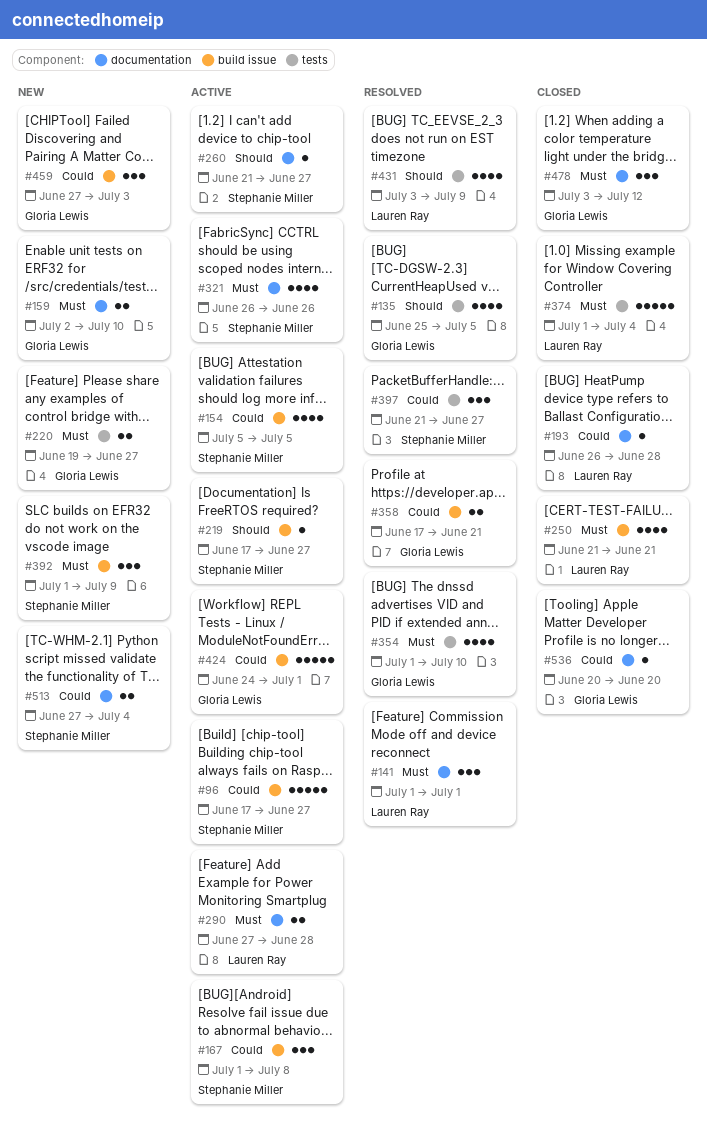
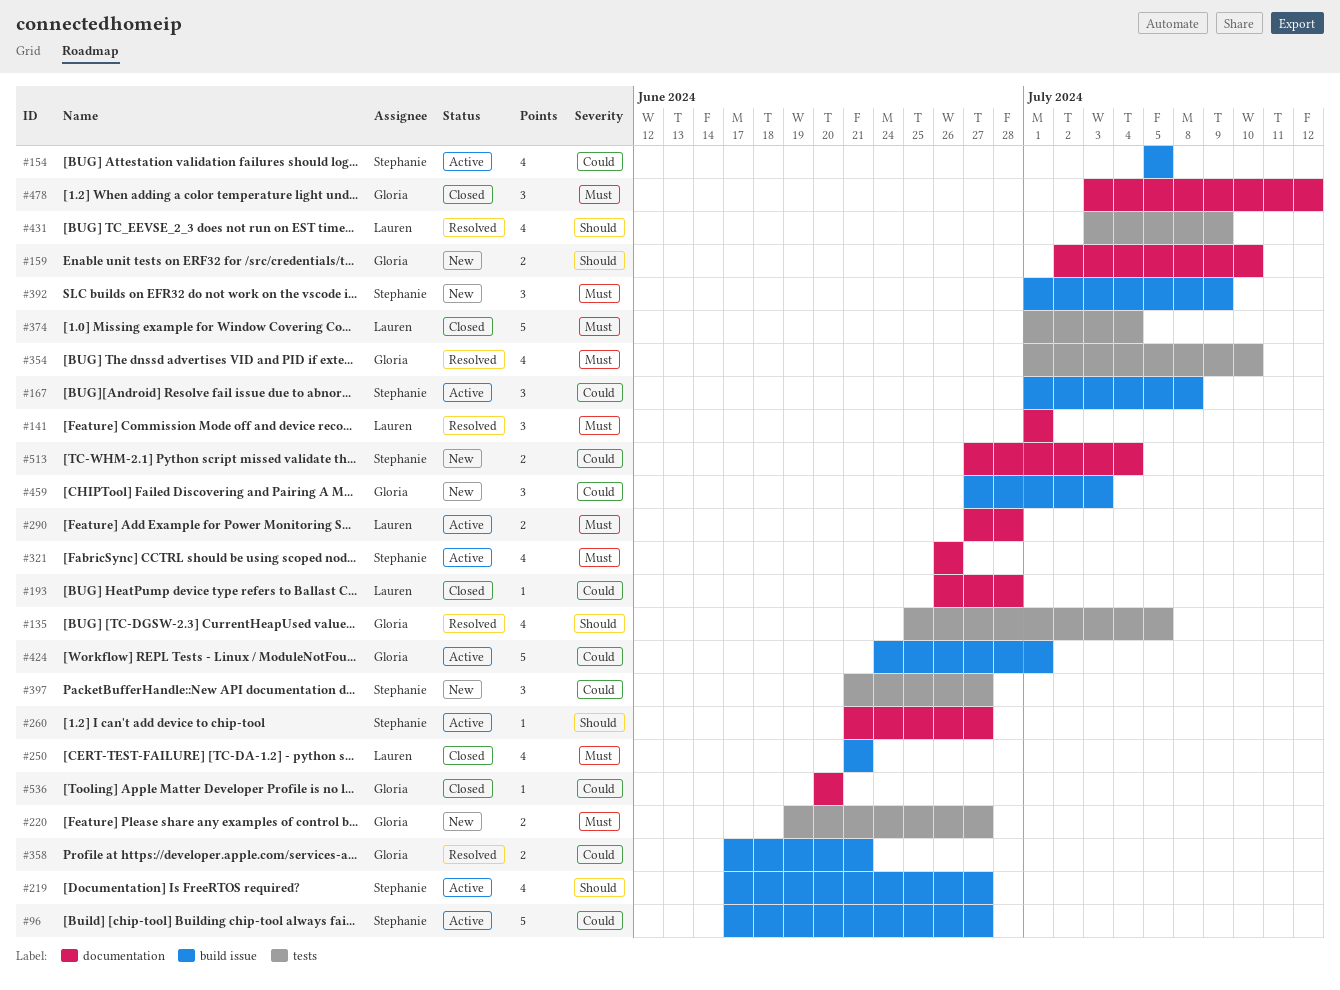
#159, priority: Must -> Should
#219, estimate: 1 -> 4
#397, status: Resolved -> New

